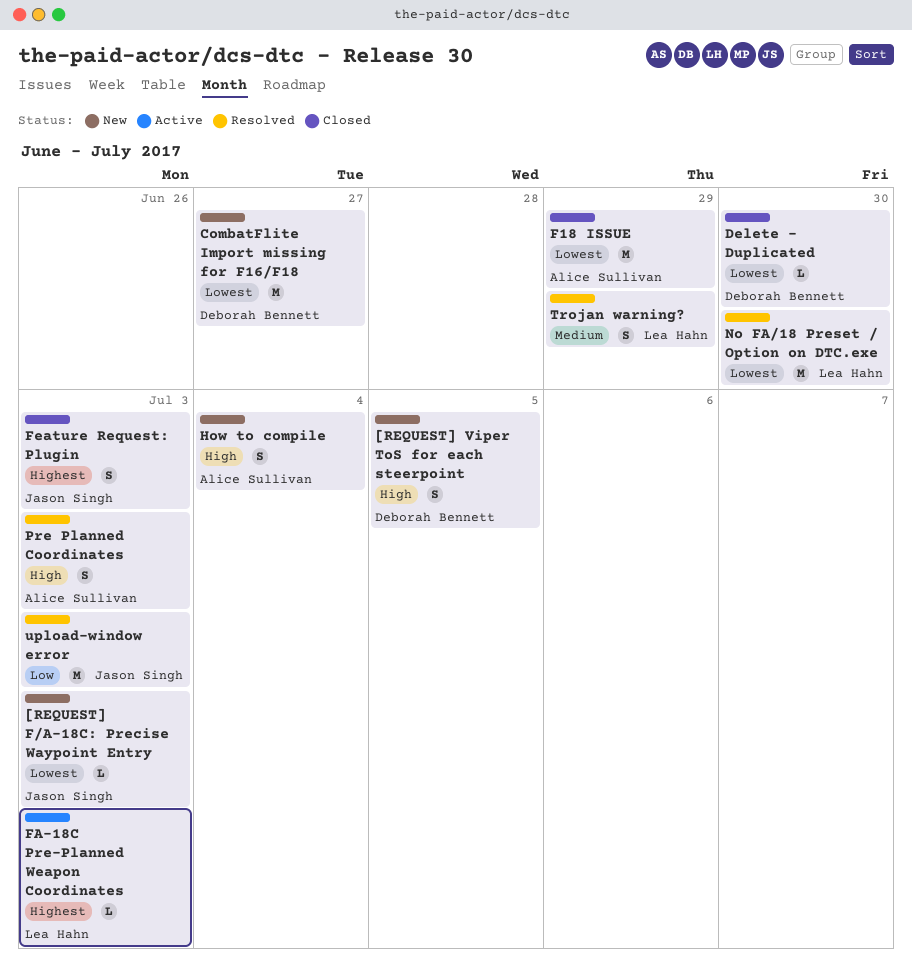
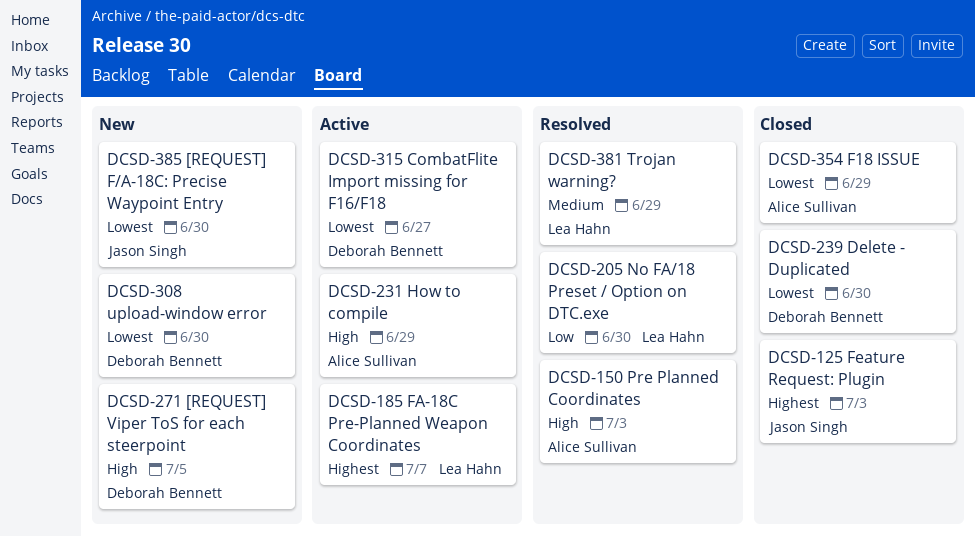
[REQUEST] F/A-18C: Precise Waypoint Entry, due: Jul 3 -> Jun 30
CombatFlite Import missing for F16/F18, status: New -> Active
FA-18C Pre-Planned Weapon Coordinates, due: Jul 3 -> Jul 7
How to compile, status: New -> Active
How to compile, due: Jul 4 -> Jun 29
No FA/18 Preset / Option on DTC.exe, priority: Lowest -> Low
upload-window error, status: Resolved -> New
upload-window error, owner: Jason Singh -> Deborah Bennett
upload-window error, priority: Low -> Lowest
upload-window error, due: Jul 3 -> Jun 30

